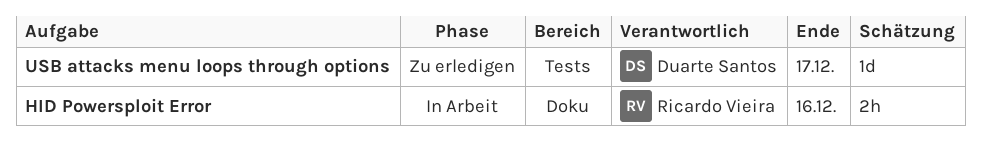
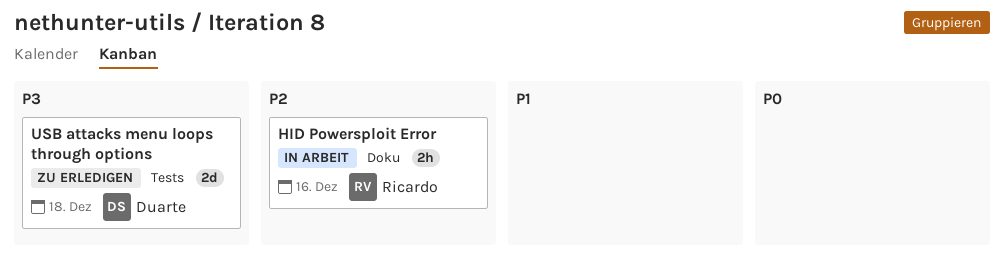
USB attacks menu loops through options, estimate: 1d -> 2d
USB attacks menu loops through options, due: Dec 17 -> Dec 18

